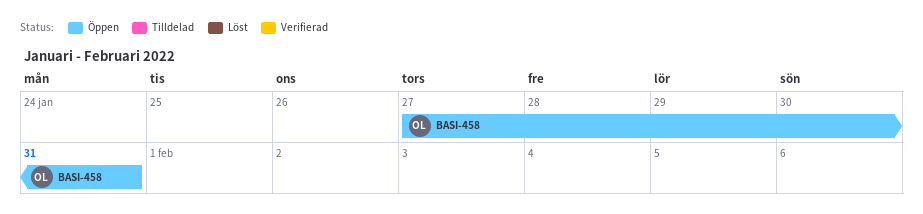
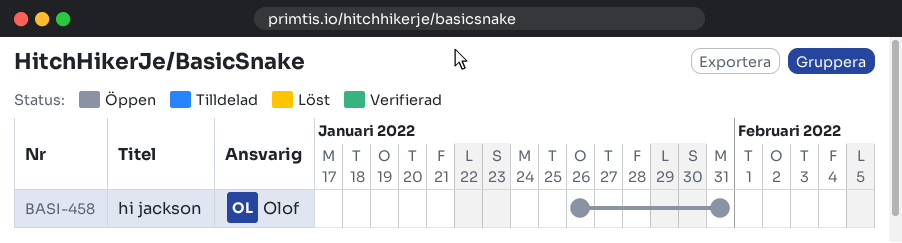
BASI-458, start: Jan 27 -> Jan 26

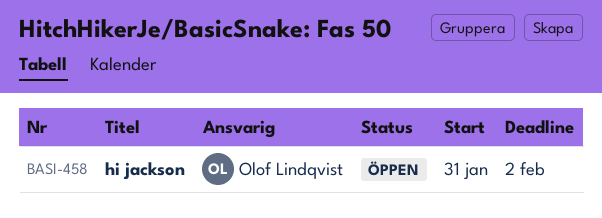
BASI-458, start: Jan 26 -> Jan 31
BASI-458, due: Jan 31 -> Feb 2

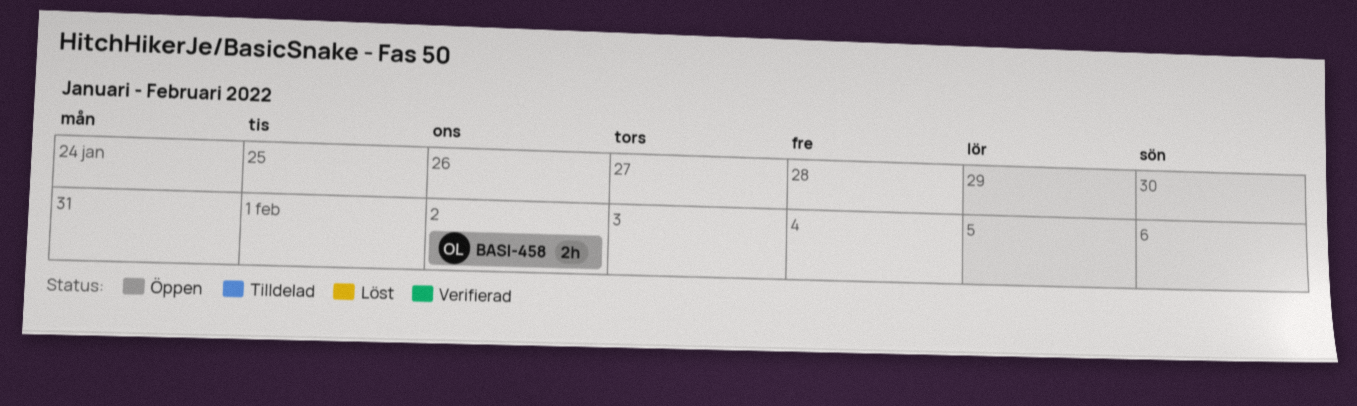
BASI-458, start: Jan 31 -> Feb 2

